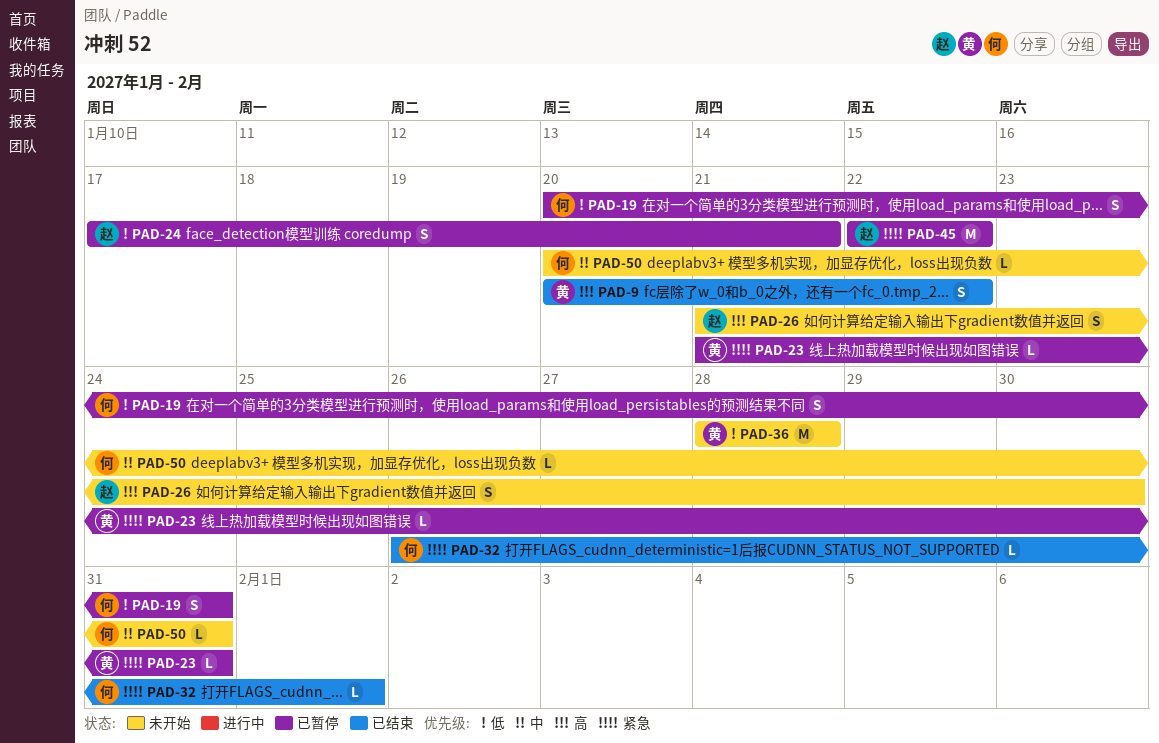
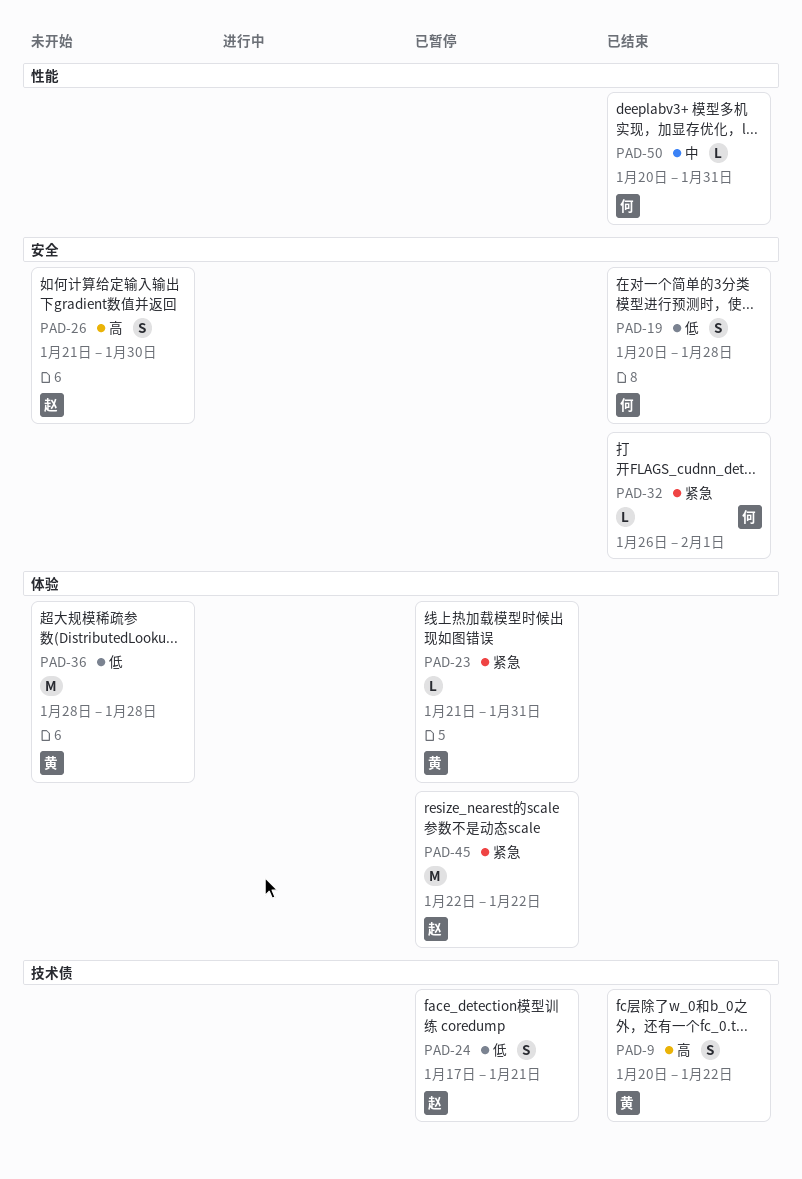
PAD-19, status: 已暂停 -> 已结束
PAD-19, due: Jan 31 -> Jan 28
PAD-50, status: 未开始 -> 已结束

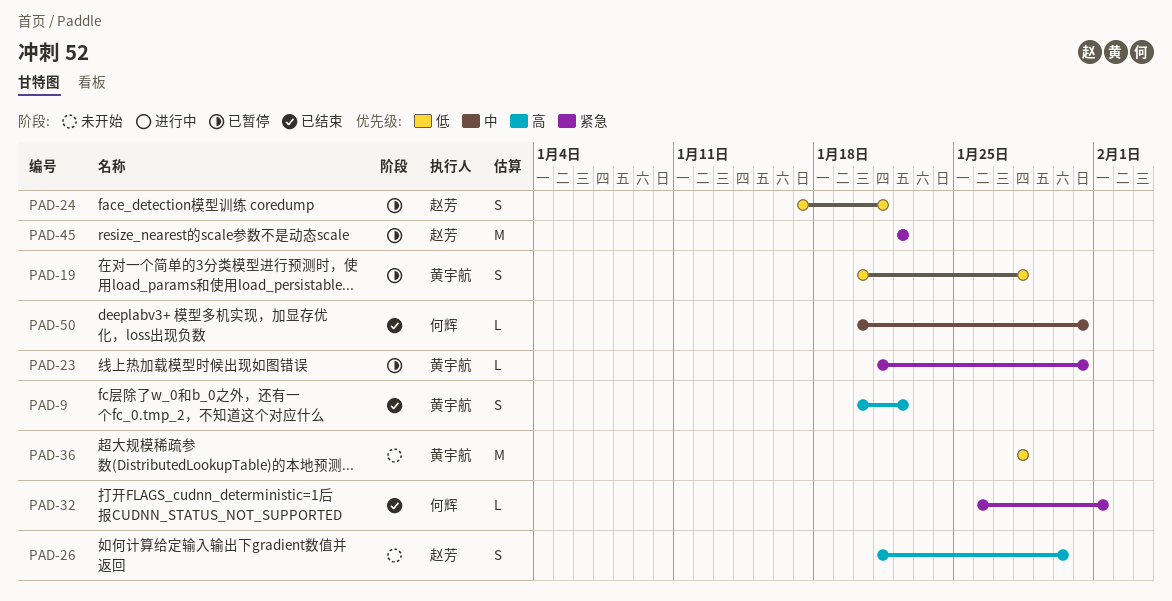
PAD-19, status: 已结束 -> 已暂停
PAD-19, owner: 何辉 -> 黄宇航

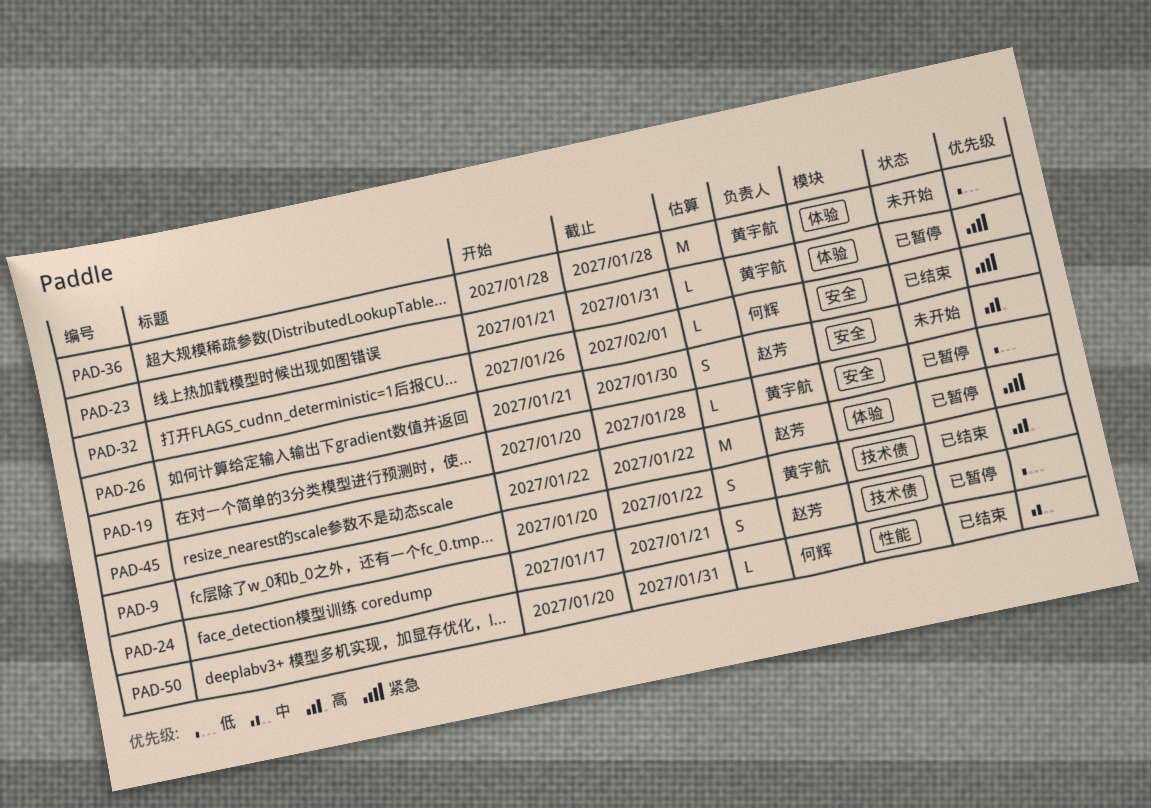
PAD-19, estimate: S -> L

